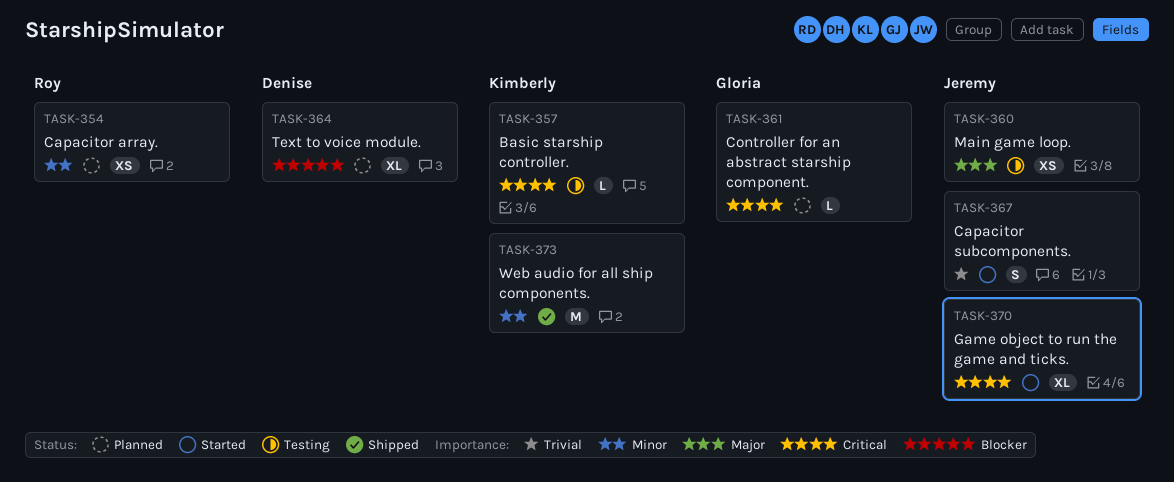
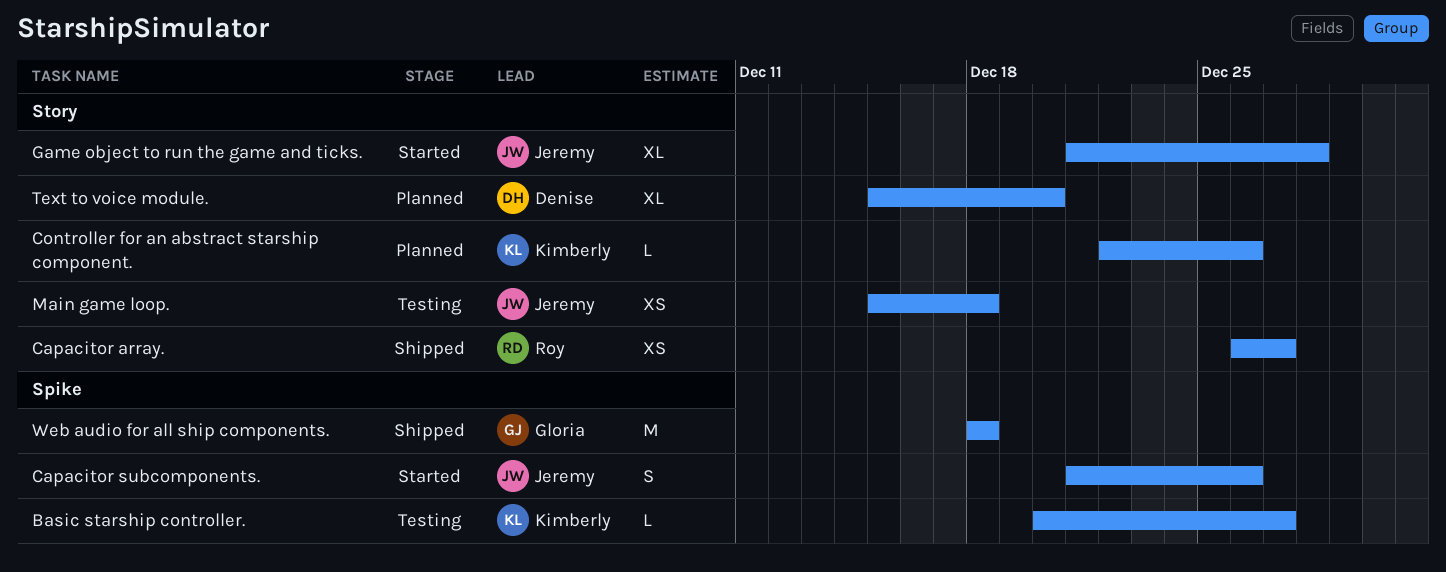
Capacitor array., status: Planned -> Shipped
Controller for an abstract starship component., owner: Gloria -> Kimberly
Web audio for all ship components., owner: Kimberly -> Gloria

